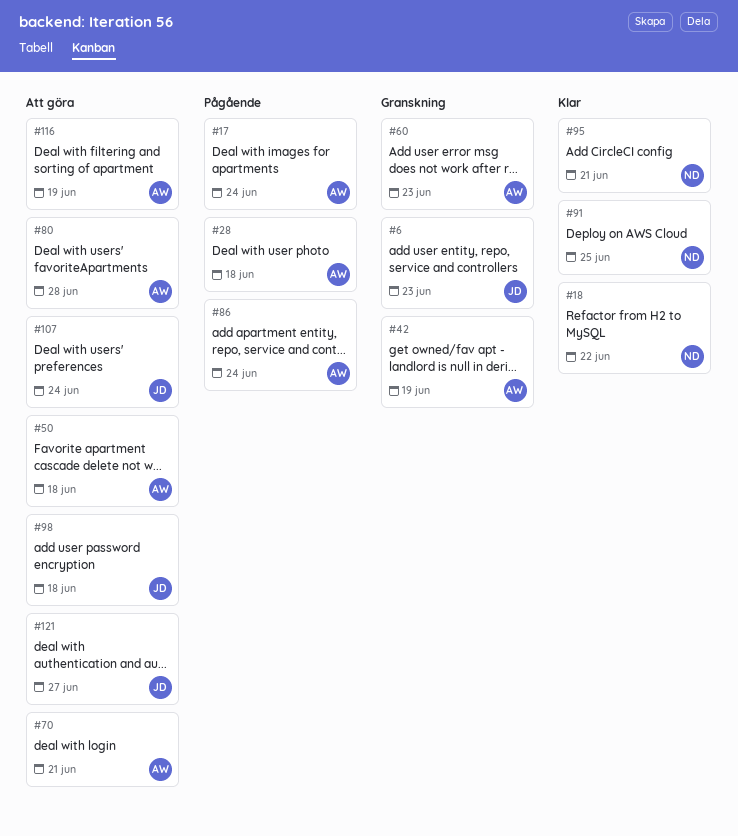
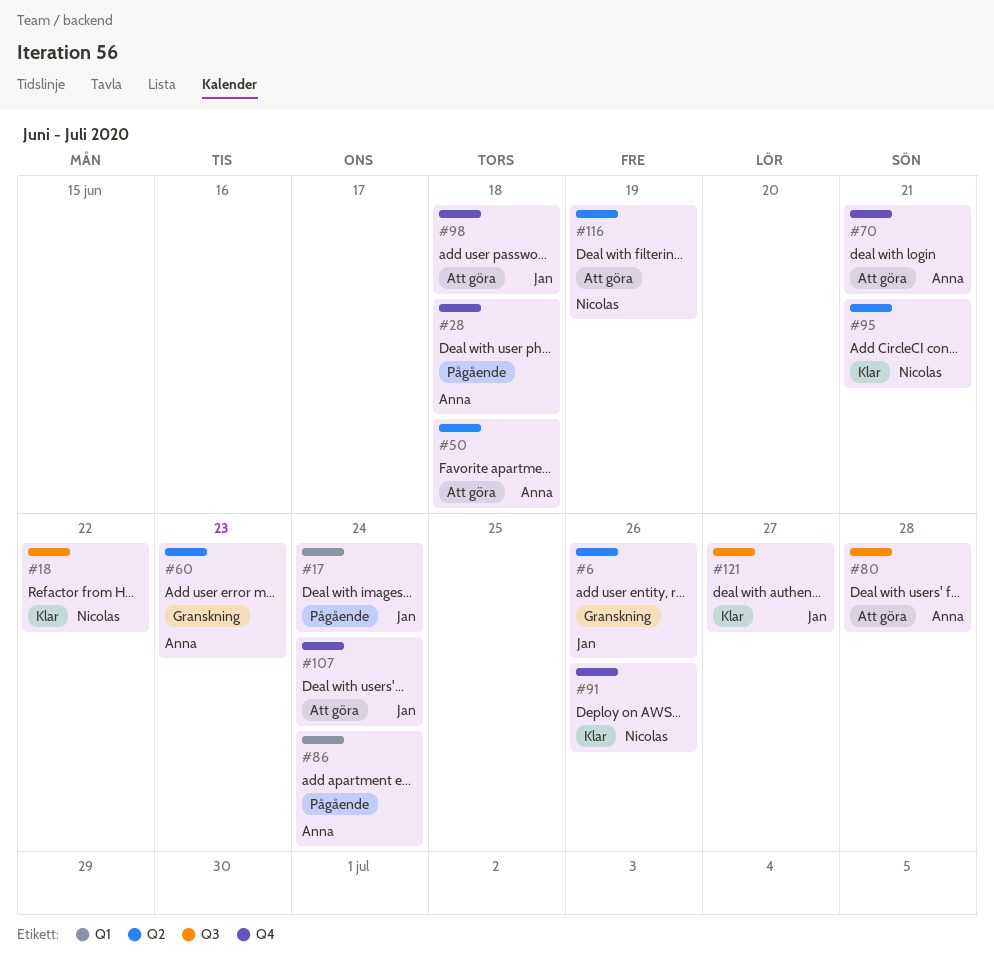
#6, due: Jun 23 -> Jun 26
#17, owner: Anna -> Jan
#42: present -> none
#91, due: Jun 25 -> Jun 26
#116, owner: Anna -> Nicolas
#121, status: Att göra -> Klar

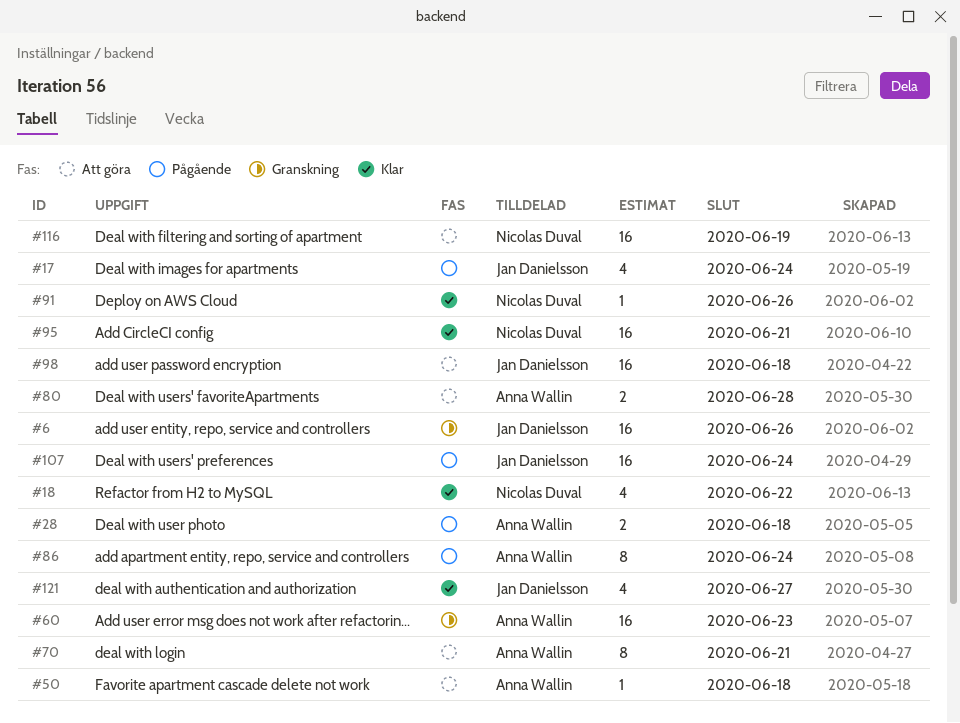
#107, status: Att göra -> Pågående

